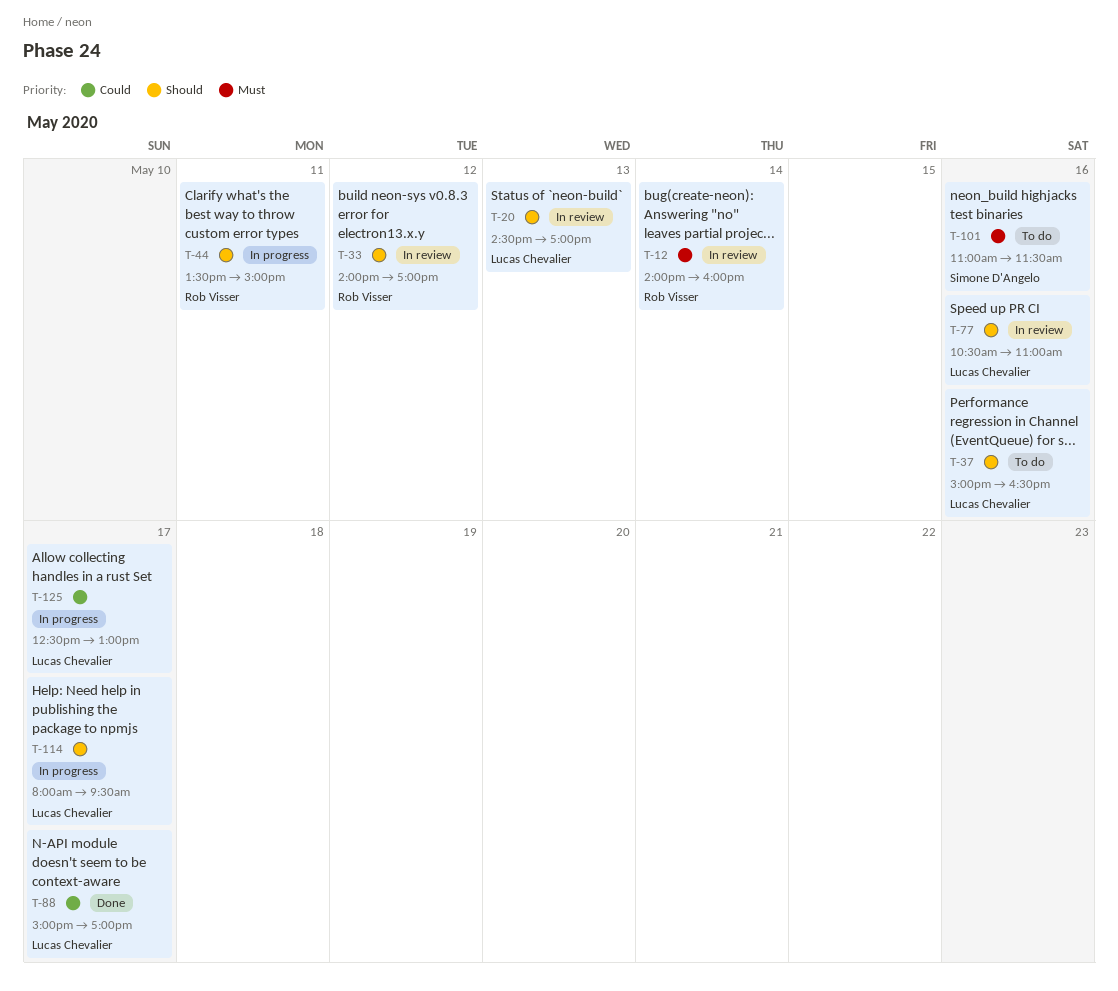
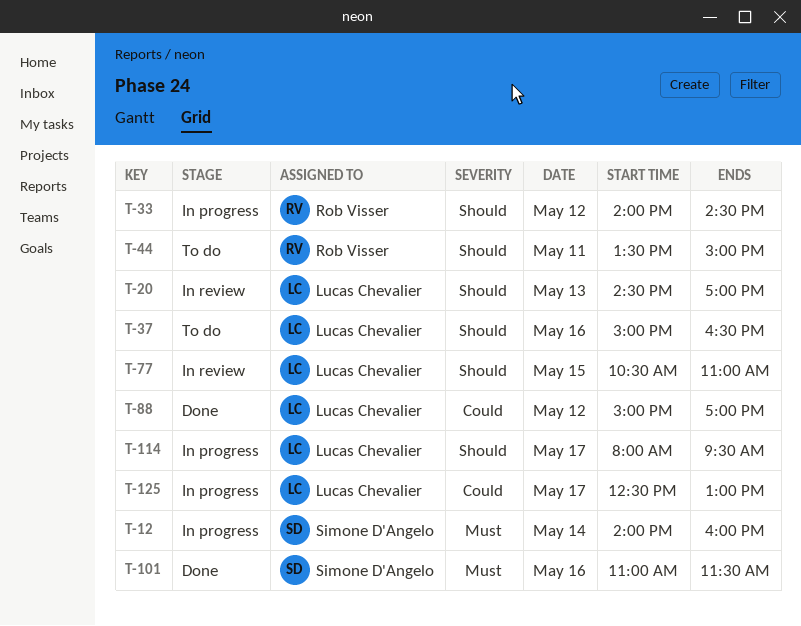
T-12, status: In review -> In progress
T-12, owner: Rob Visser -> Simone D'Angelo
T-33, status: In review -> In progress
T-33, ends: 17:00 -> 14:30
T-44, status: In progress -> To do
T-77, day: May 16 -> May 15
T-88, day: May 17 -> May 12
T-101, status: To do -> Done

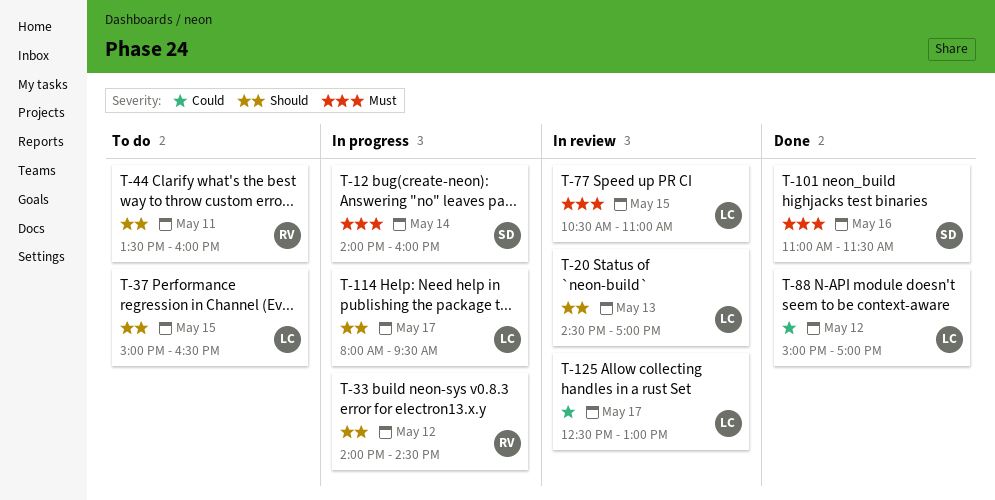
T-37, day: May 16 -> May 15
T-44, ends: 15:00 -> 16:00
T-77, priority: Should -> Must
T-125, status: In progress -> In review

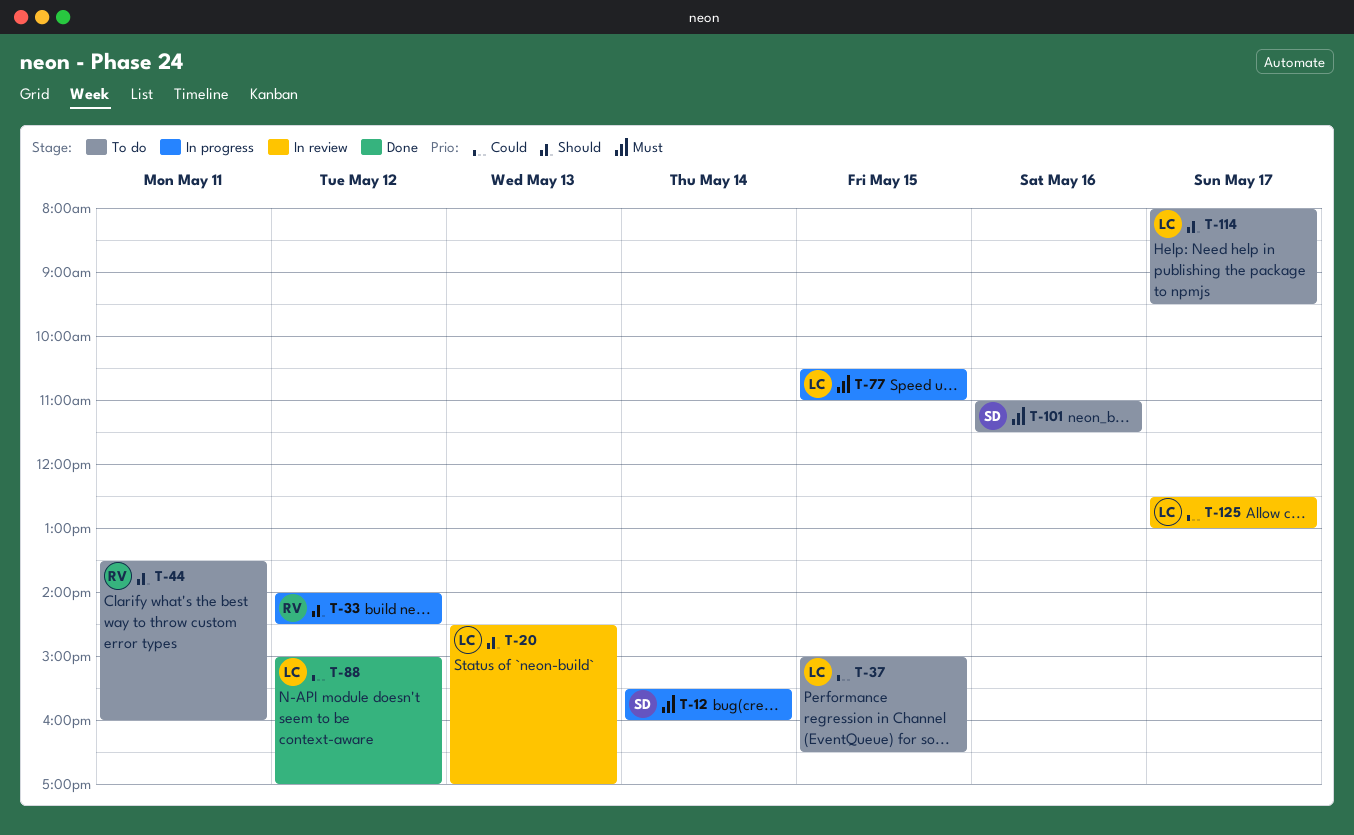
T-12, begins: 14:00 -> 15:30
T-37, priority: Should -> Could
T-77, status: In review -> In progress
T-101, status: Done -> To do
T-114, status: In progress -> To do

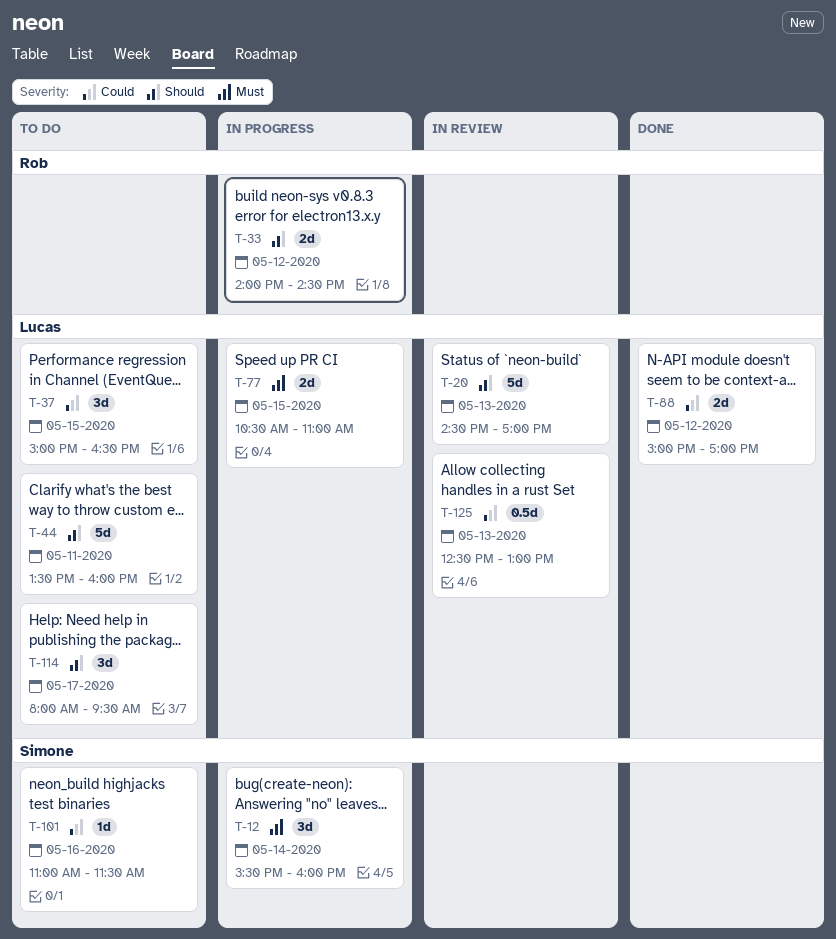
T-44, owner: Rob -> Lucas
T-101, priority: Must -> Could
T-125, day: May 17 -> May 13

